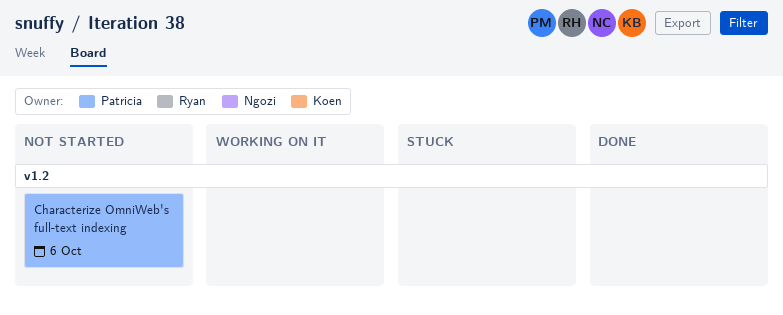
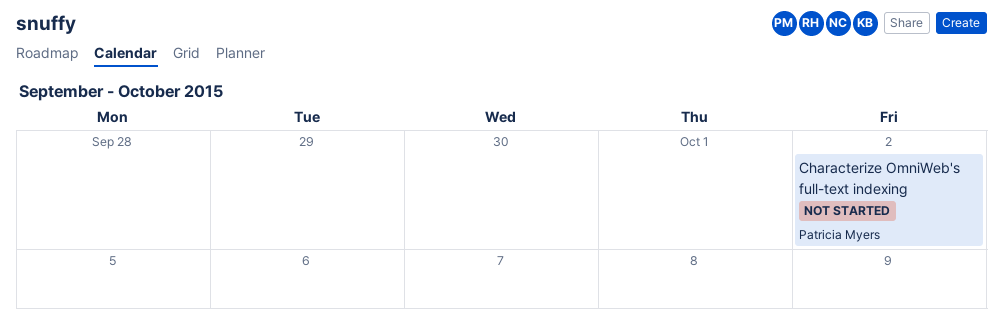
Characterize OmniWeb's full-text indexing, due: Oct 6 -> Oct 2

